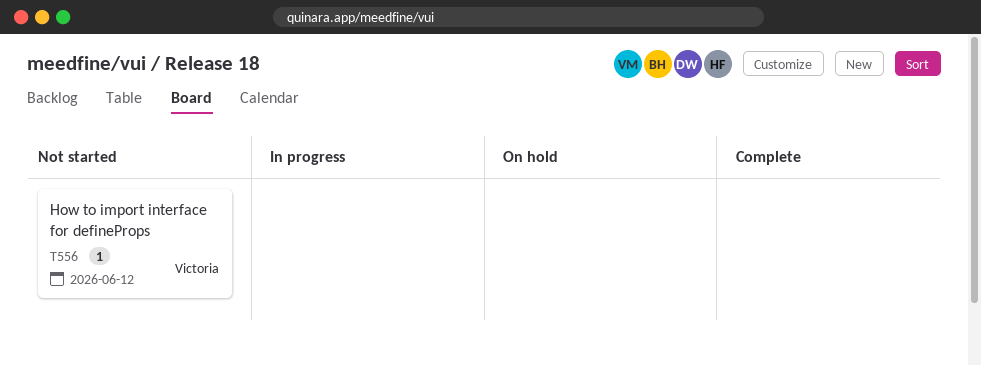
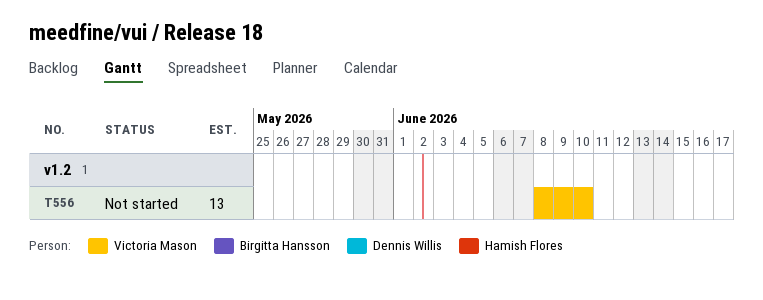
T556, estimate: 1 -> 13
T556, due: Jun 12 -> Jun 10

